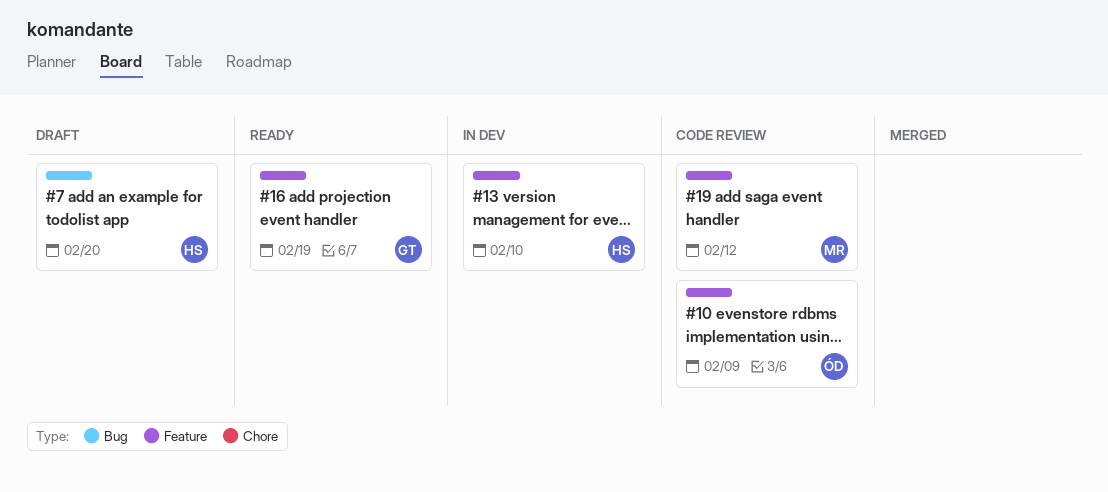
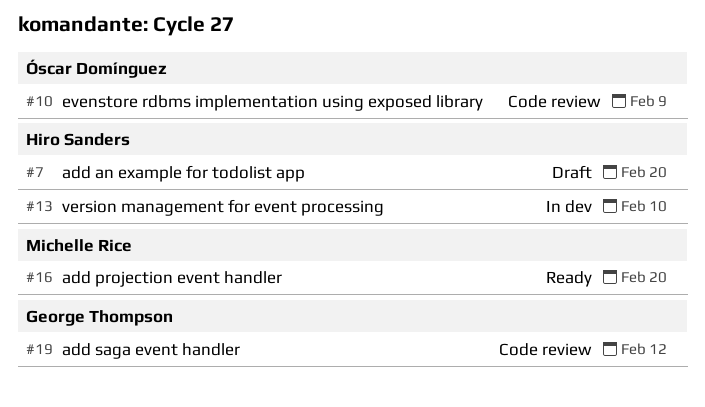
#16, owner: George Thompson -> Michelle Rice
#16, due: Feb 19 -> Feb 20
#19, owner: Michelle Rice -> George Thompson

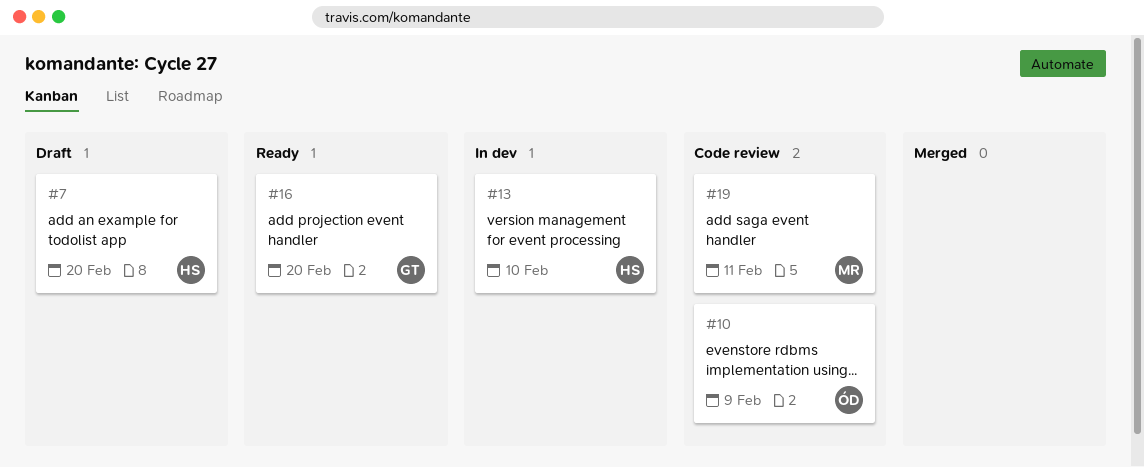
#16, owner: Michelle Rice -> George Thompson
#19, owner: George Thompson -> Michelle Rice
#19, due: Feb 12 -> Feb 11

